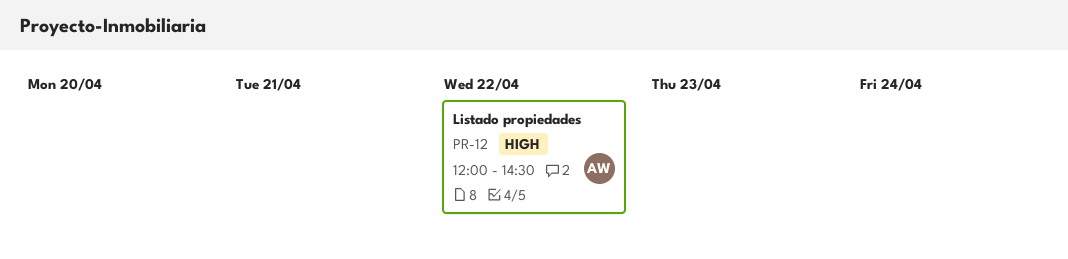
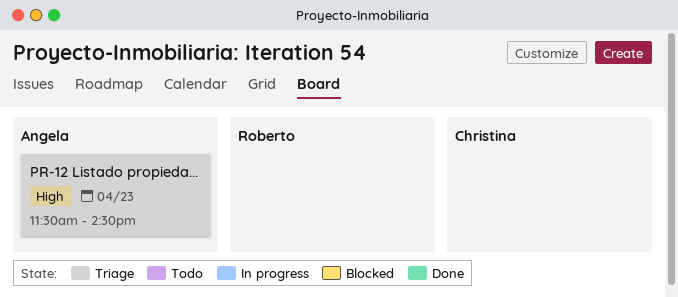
PR-12, day: Apr 22 -> Apr 23
PR-12, begins: 12:00 -> 11:30

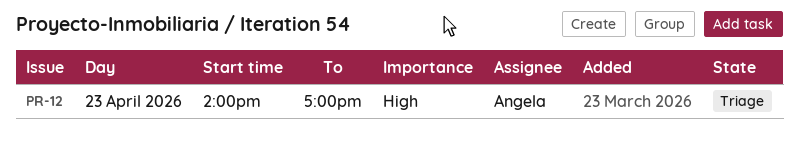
PR-12, begins: 11:30 -> 14:00
PR-12, ends: 14:30 -> 17:00

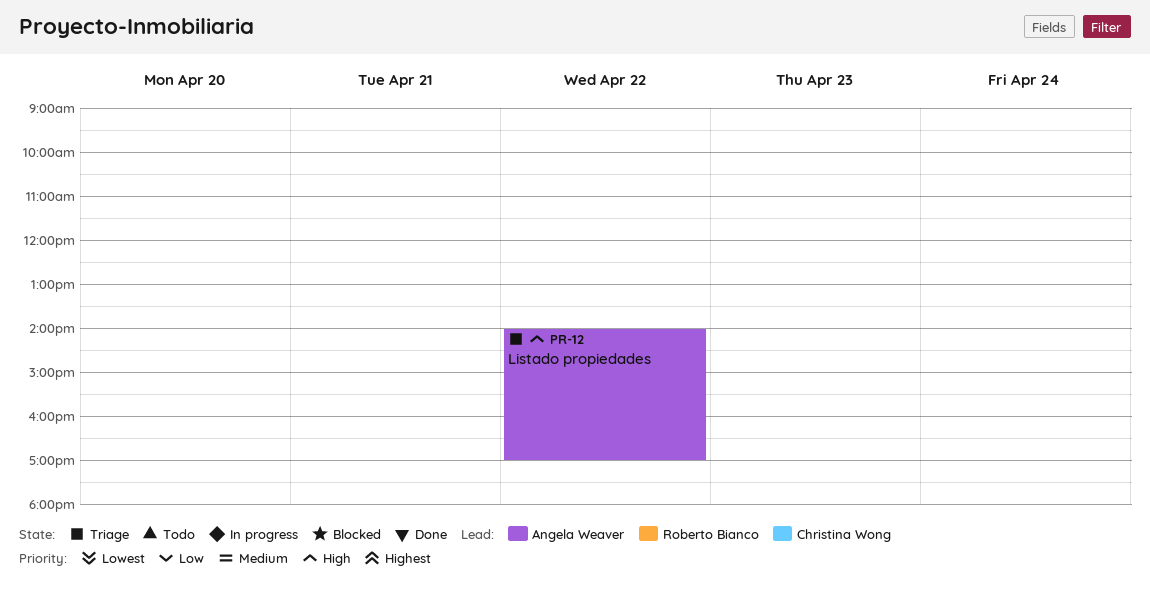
PR-12, day: Apr 23 -> Apr 22

